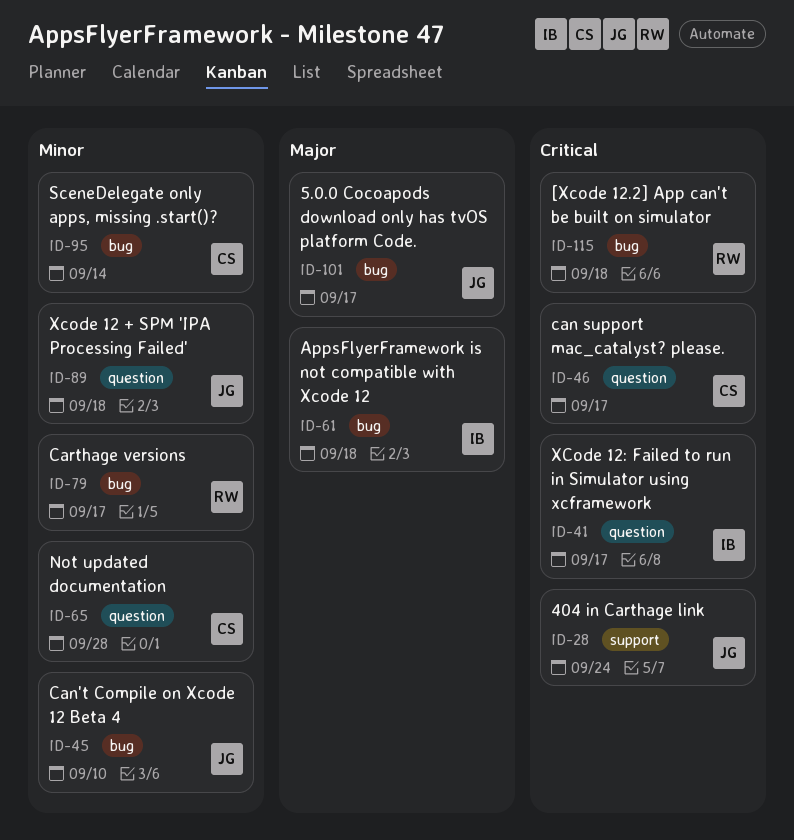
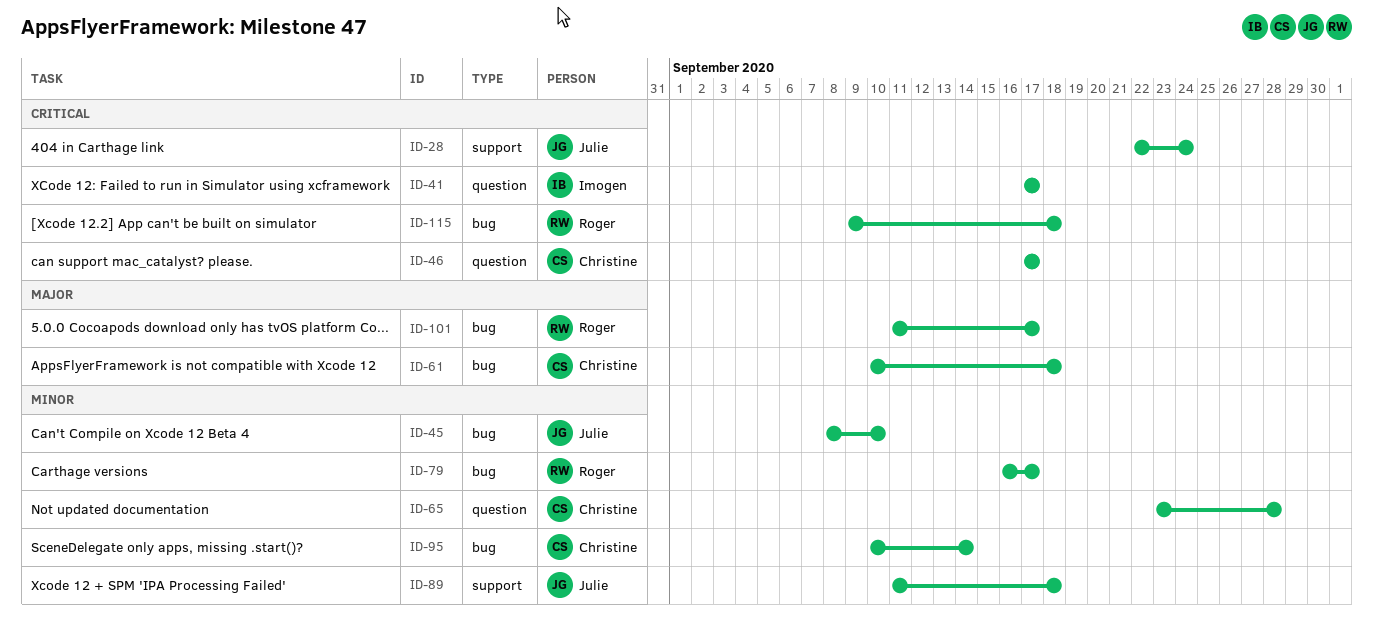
ID-61, owner: Imogen -> Christine
ID-89, label: question -> support
ID-101, owner: Julie -> Roger

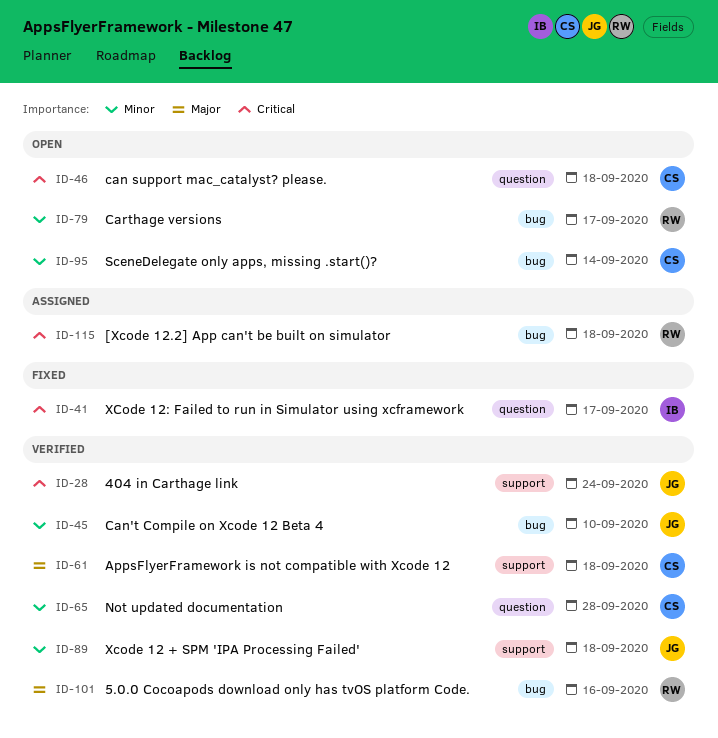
ID-46, due: Sep 17 -> Sep 18
ID-61, label: bug -> support
ID-101, due: Sep 17 -> Sep 16

